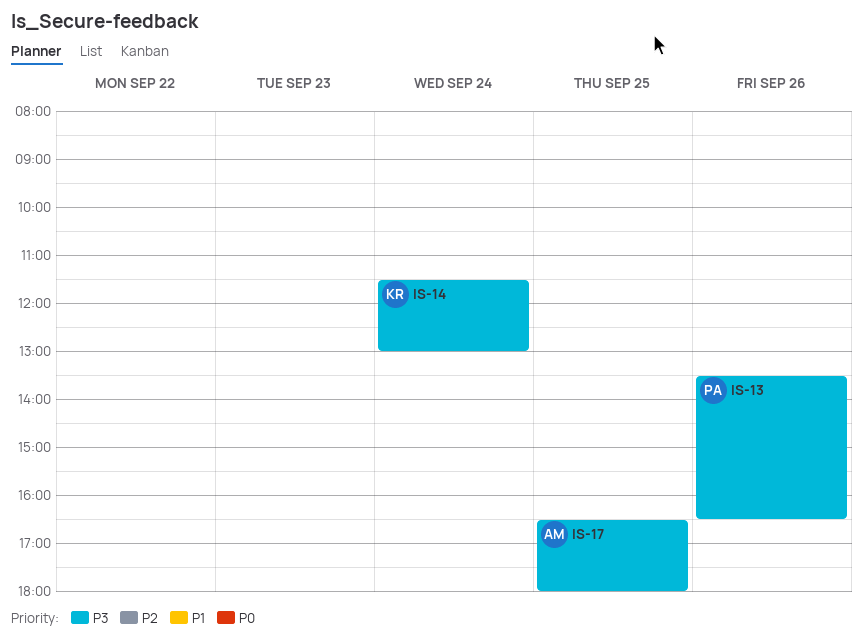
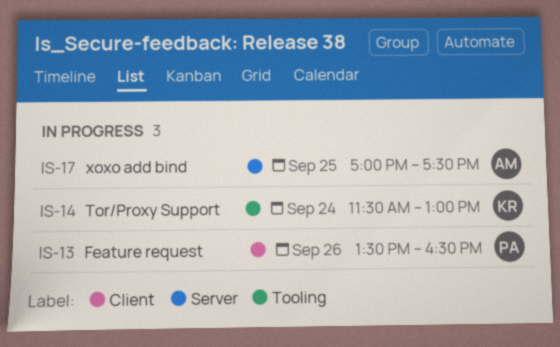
IS-17, begins: 16:30 -> 17:00
IS-17, ends: 18:00 -> 17:30

